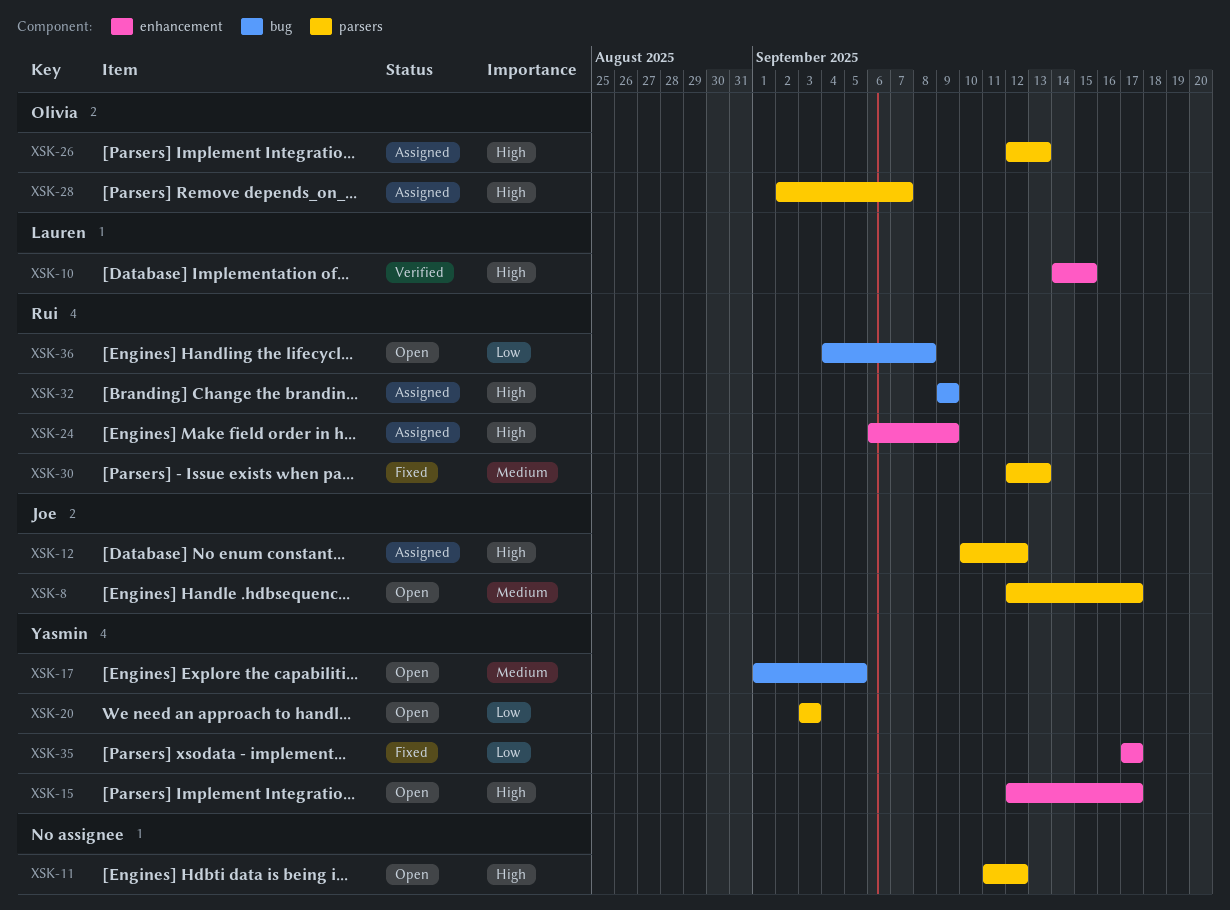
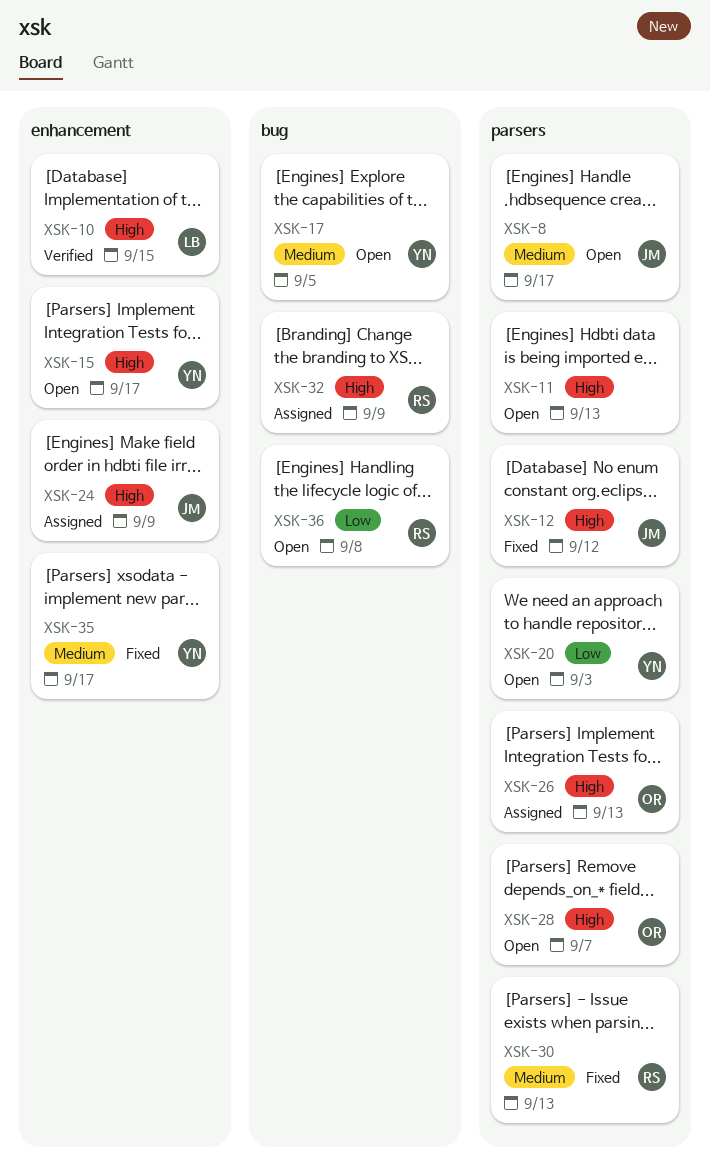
XSK-11, due: Sep 12 -> Sep 13
XSK-12, status: Assigned -> Fixed
XSK-24, owner: Rui -> Joe
XSK-28, status: Assigned -> Open
XSK-35, priority: Low -> Medium

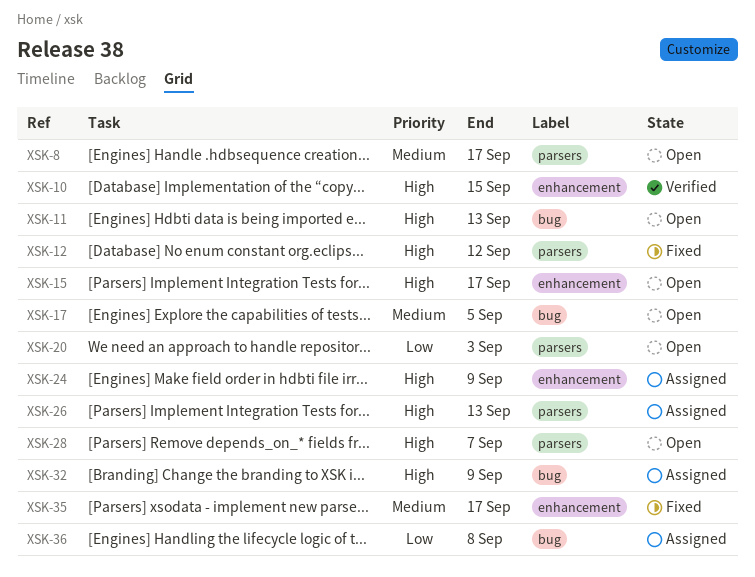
XSK-11, label: parsers -> bug
XSK-30: present -> none
XSK-36, status: Open -> Assigned

